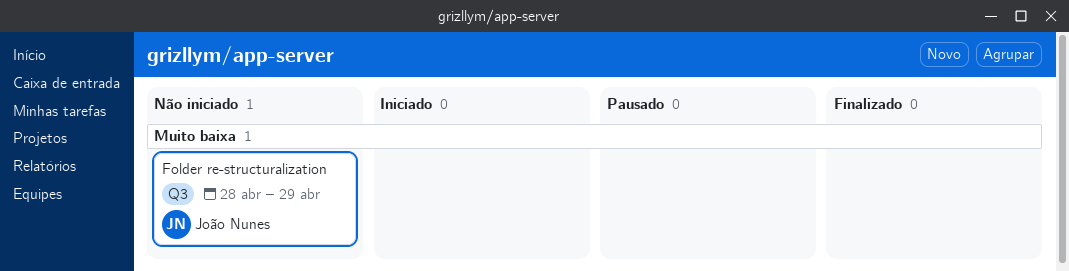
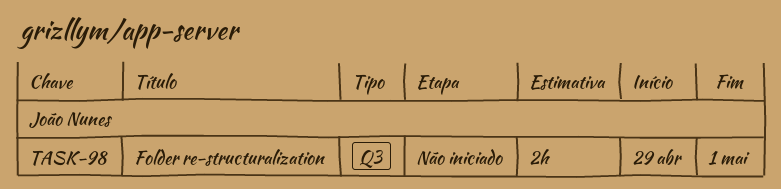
Folder re-structuralization, start: Apr 28 -> Apr 29
Folder re-structuralization, due: Apr 29 -> May 1

